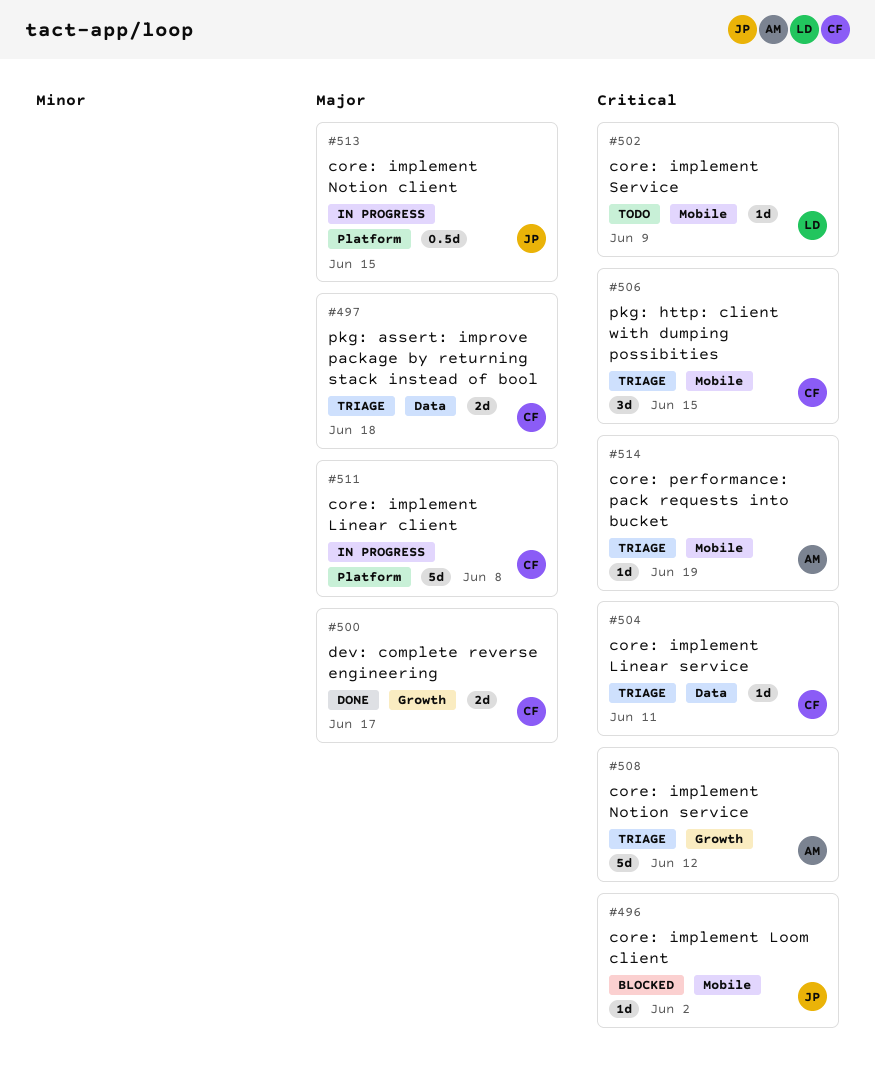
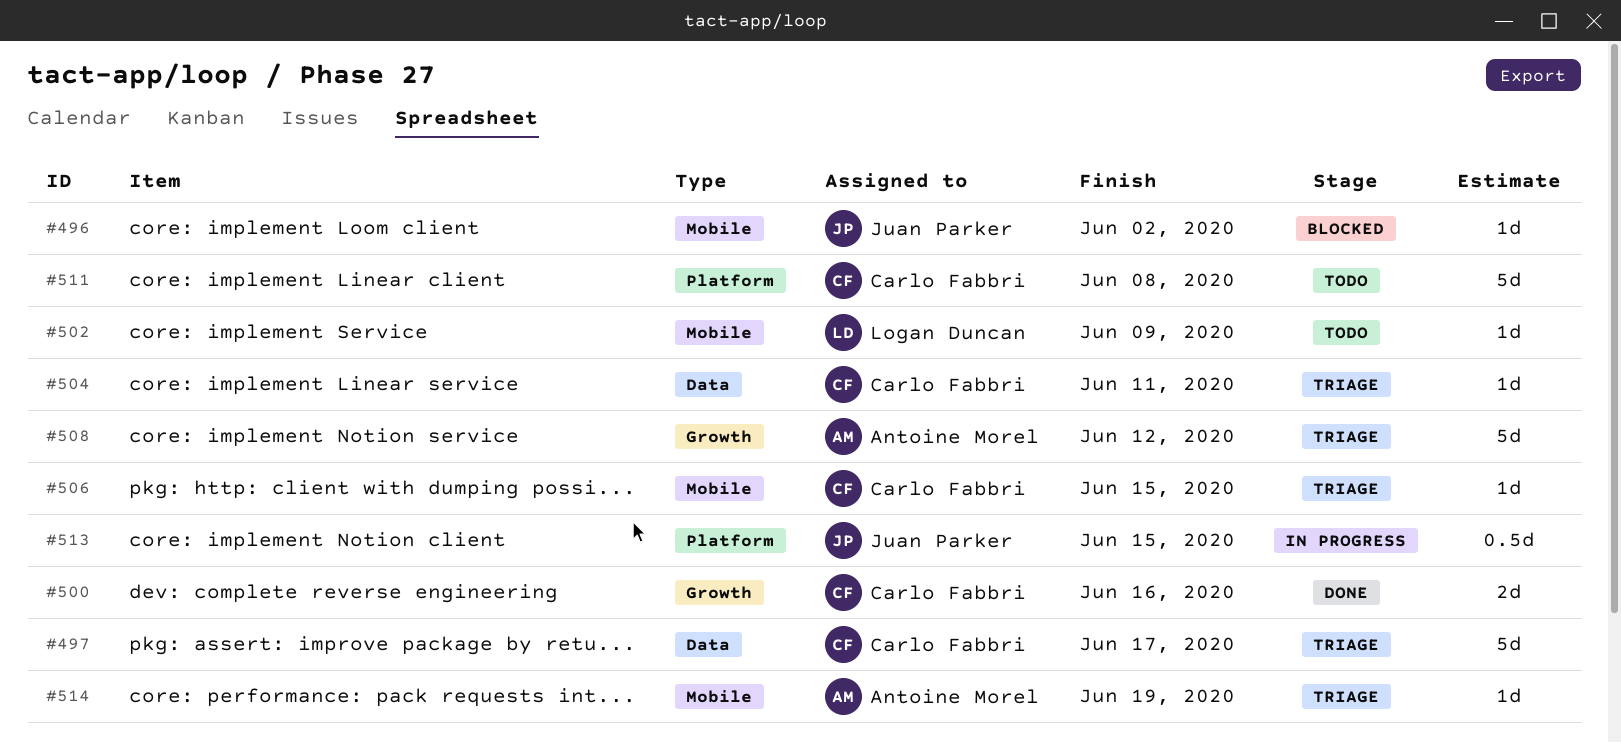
#497, estimate: 2d -> 5d
#497, due: Jun 18 -> Jun 17
#500, due: Jun 17 -> Jun 16
#506, estimate: 3d -> 1d
#511, status: In progress -> Todo

